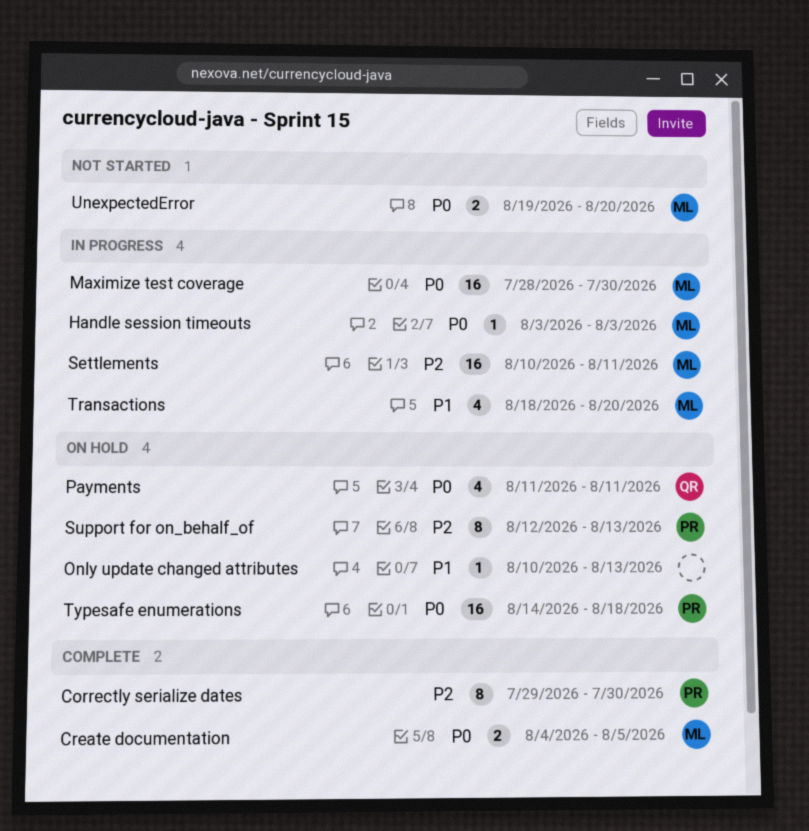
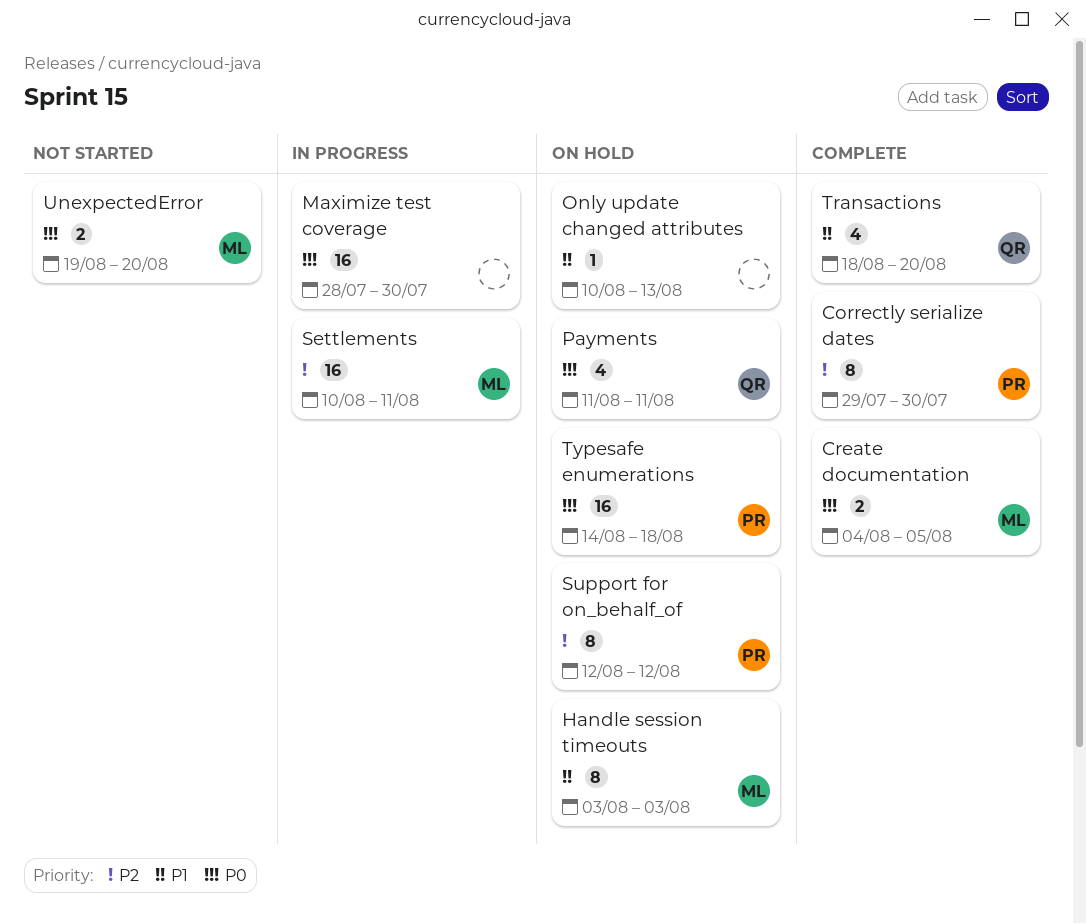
Handle session timeouts, status: In progress -> On hold
Handle session timeouts, priority: P0 -> P1
Handle session timeouts, estimate: 1 -> 8
Maximize test coverage, owner: ML -> none
Support for on_behalf_of, due: Aug 13 -> Aug 12
Transactions, status: In progress -> Complete
Transactions, owner: ML -> QR

